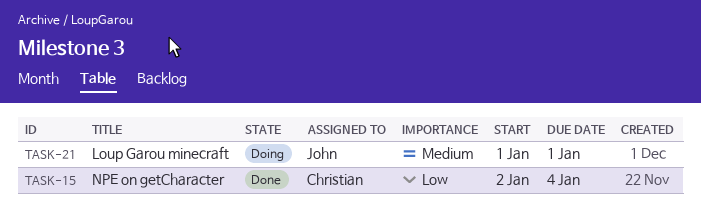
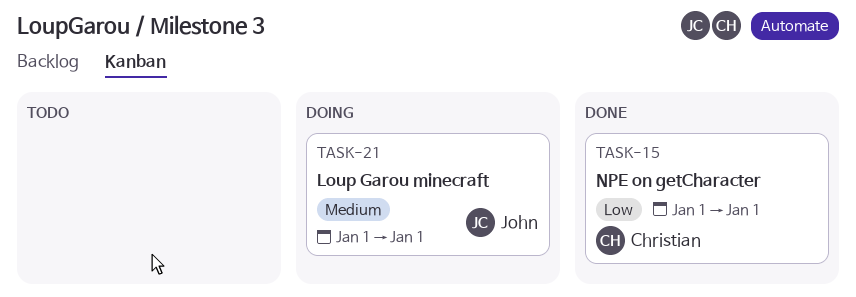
TASK-15, start: Jan 2 -> Jan 1
TASK-15, due: Jan 4 -> Jan 1

